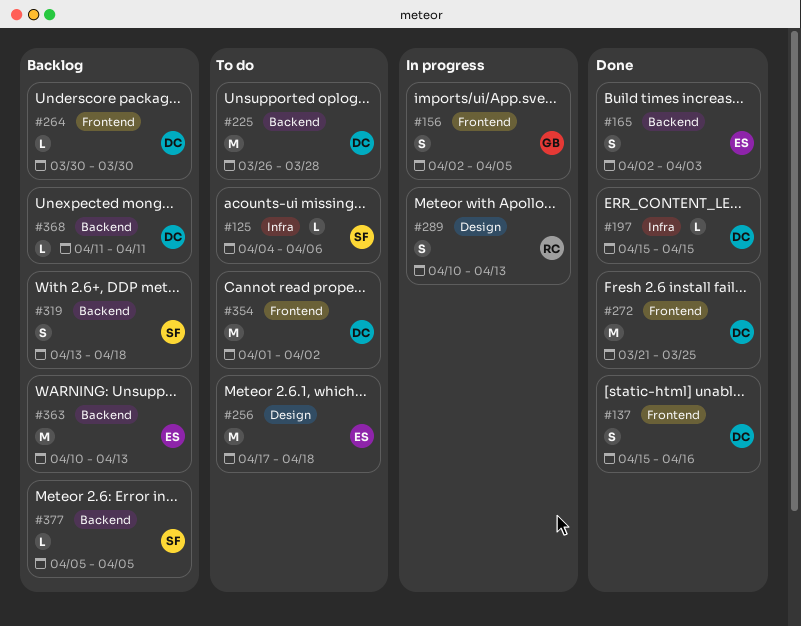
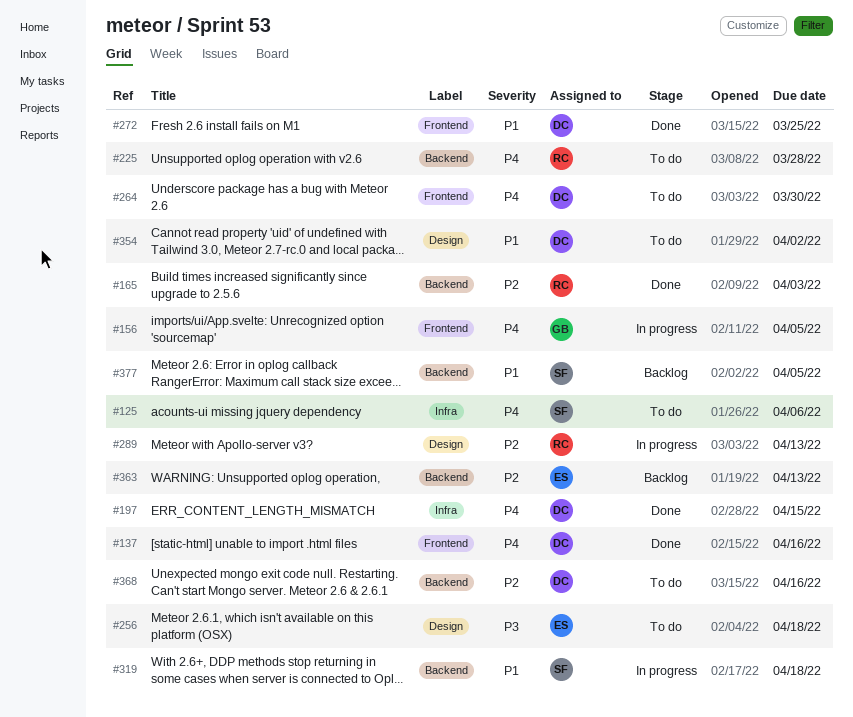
#165, owner: ES -> RC
#225, owner: DC -> RC
#264, status: Backlog -> To do
#319, status: Backlog -> In progress
#354, label: Frontend -> Design
#368, status: Backlog -> To do
#368, due: Apr 11 -> Apr 16

